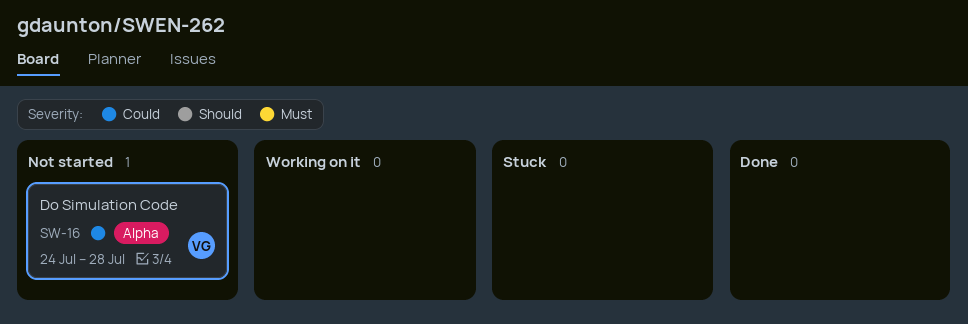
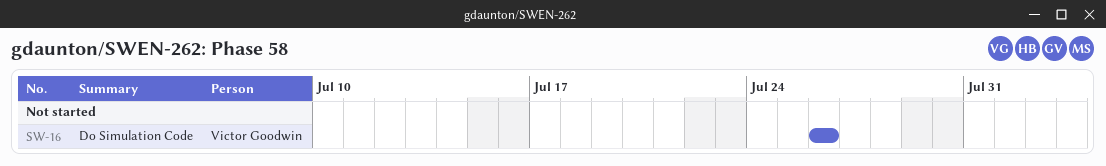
SW-16, start: Jul 24 -> Jul 26
SW-16, due: Jul 28 -> Jul 26

